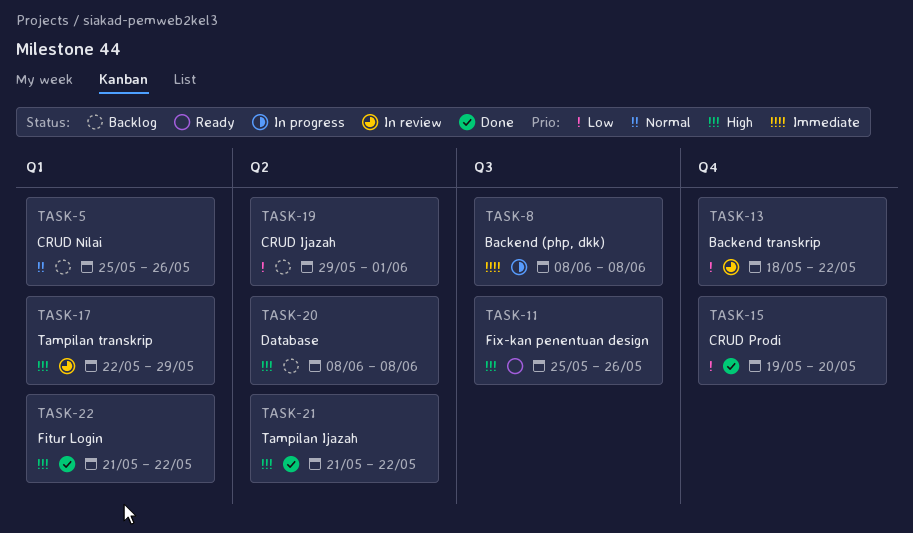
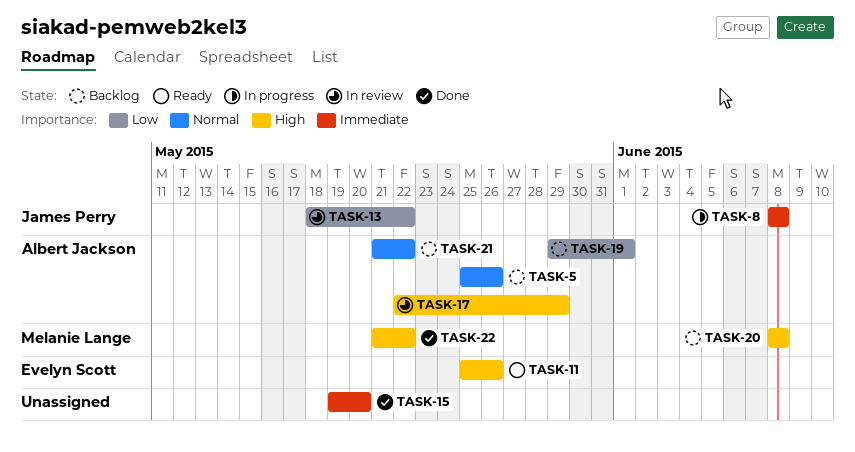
TASK-15, priority: Low -> Immediate
TASK-21, status: Done -> Backlog
TASK-21, priority: High -> Normal

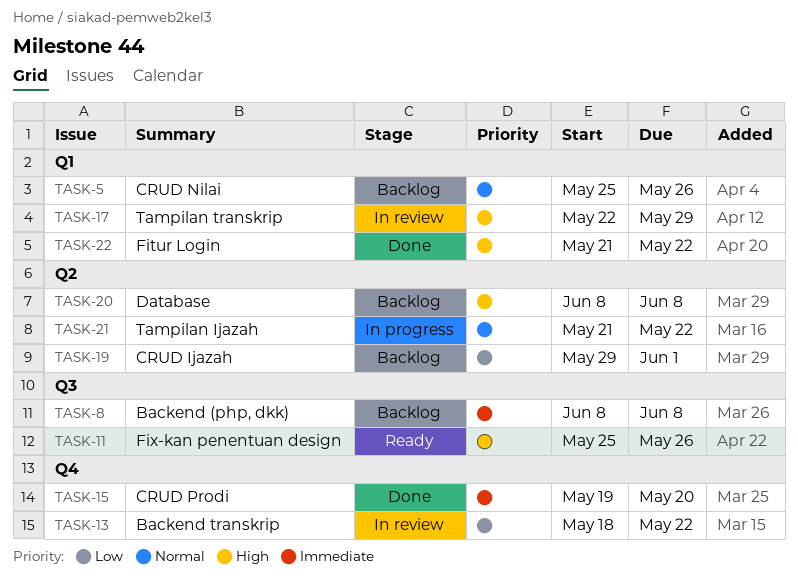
TASK-8, status: In progress -> Backlog
TASK-21, status: Backlog -> In progress

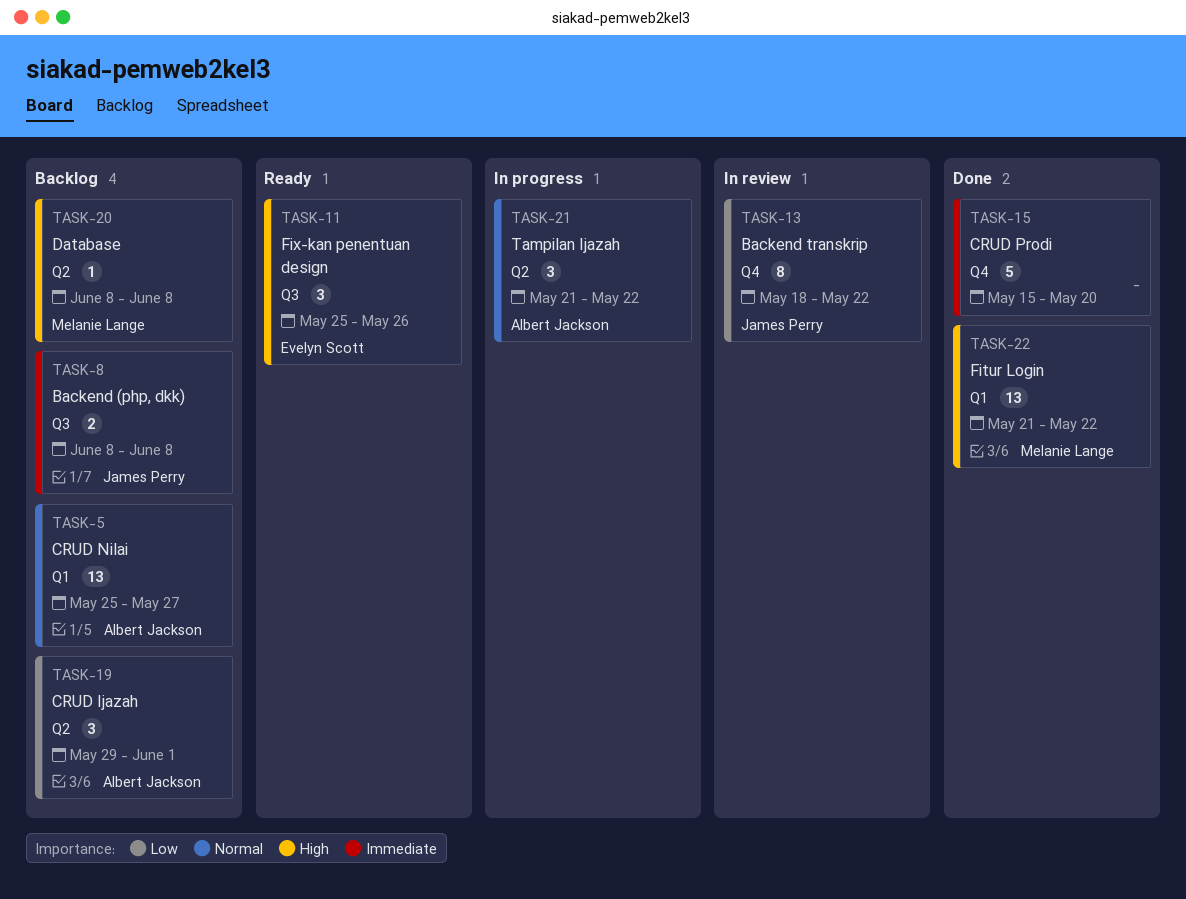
TASK-5, due: May 26 -> May 27
TASK-15, start: May 19 -> May 15
TASK-17: present -> none

